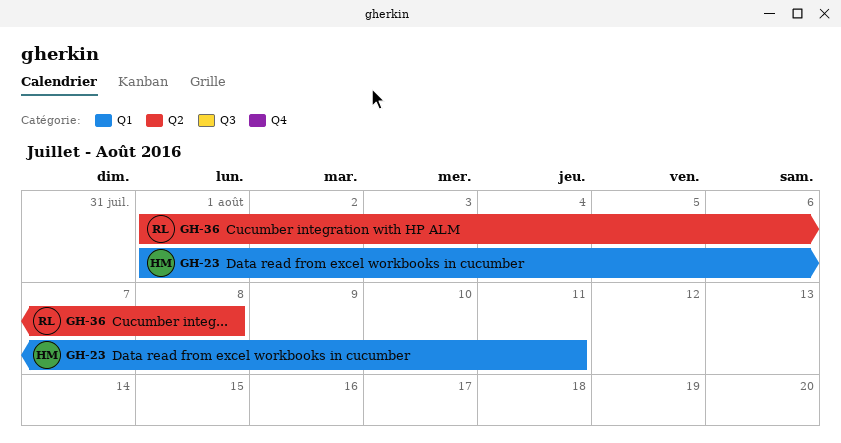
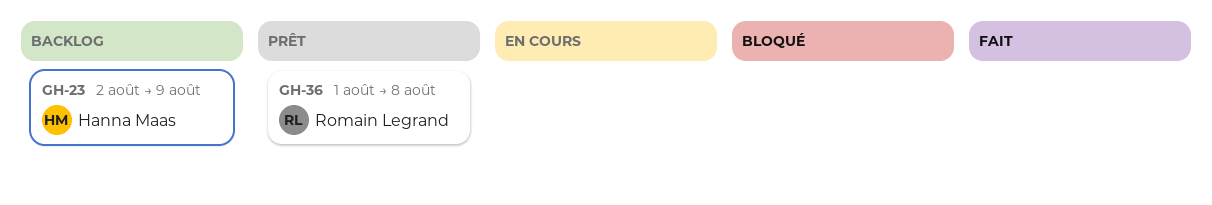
GH-23, start: Aug 1 -> Aug 2
GH-23, due: Aug 11 -> Aug 9

